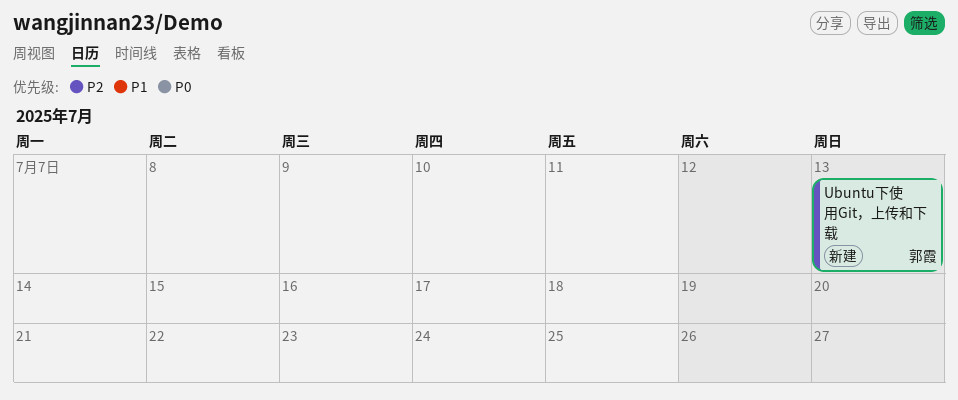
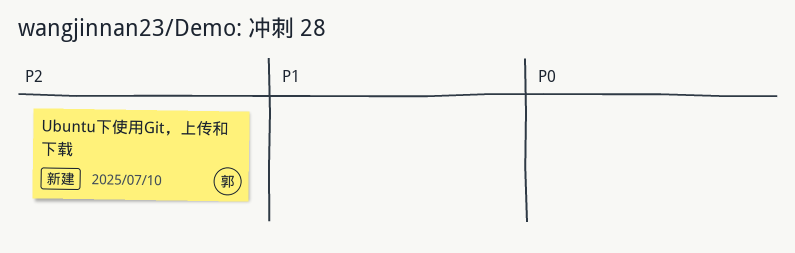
Ubuntu下使用Git，上传和下载, due: Jul 13 -> Jul 10

